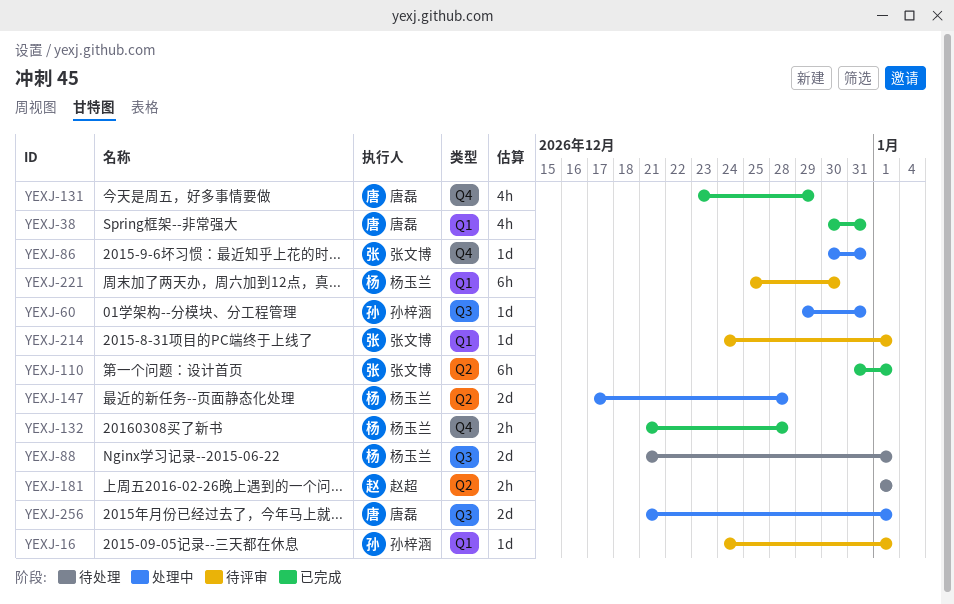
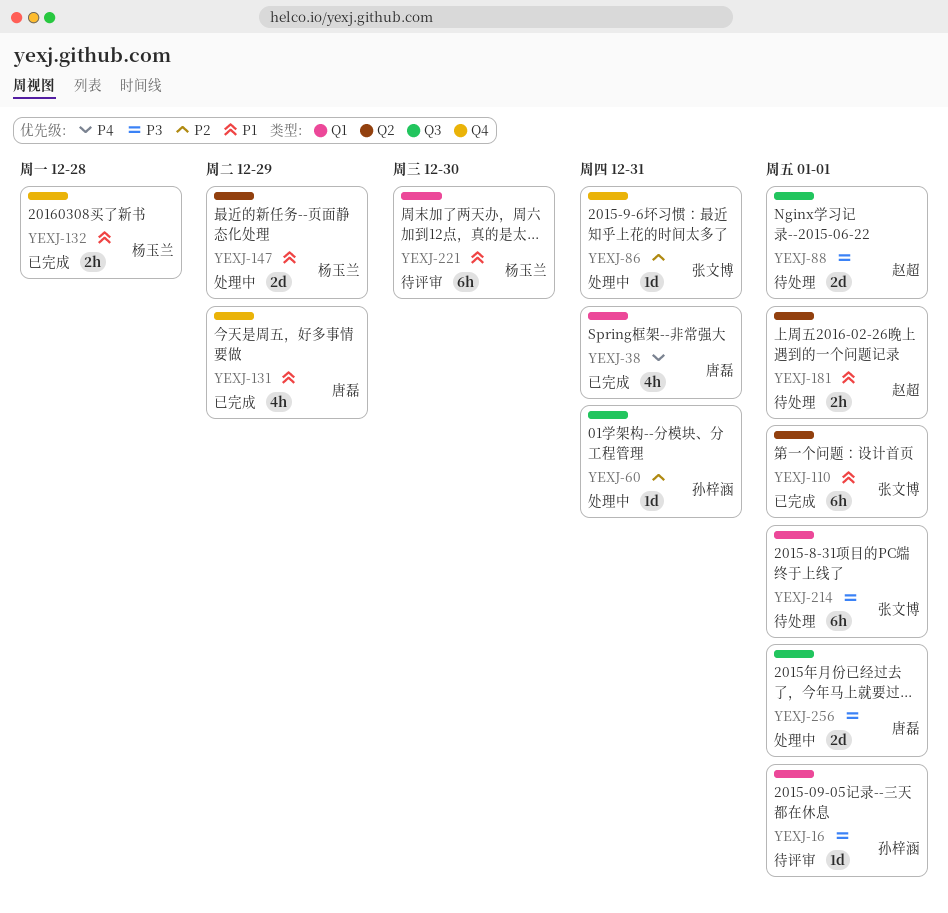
YEXJ-88, owner: 杨玉兰 -> 赵超
YEXJ-147, due: Dec 28 -> Dec 29
YEXJ-214, status: 待评审 -> 待处理
YEXJ-214, estimate: 1d -> 6h

